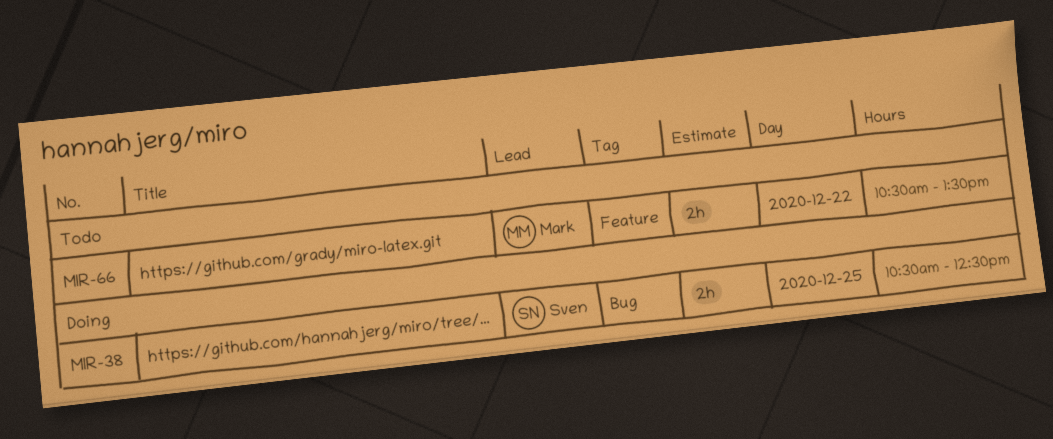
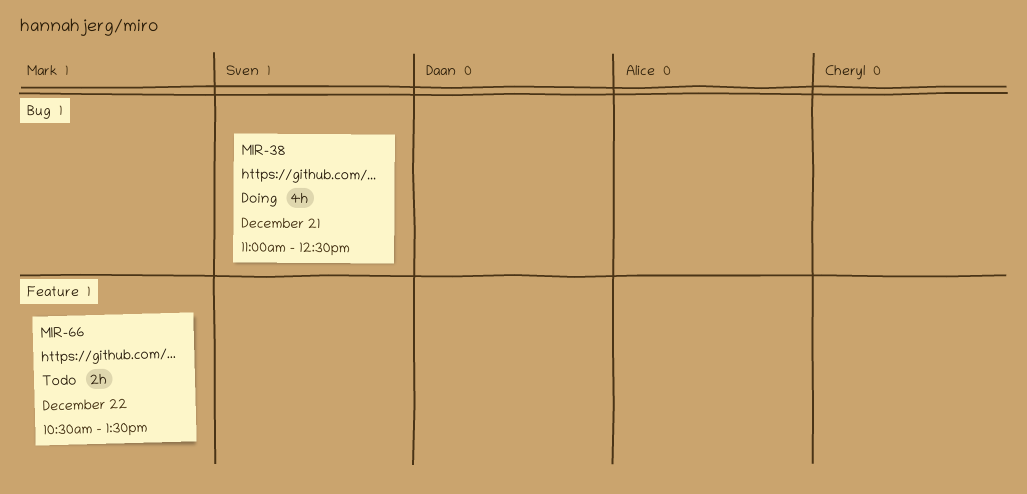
MIR-38, estimate: 2h -> 4h
MIR-38, day: Dec 25 -> Dec 21
MIR-38, begins: 10:30 -> 11:00

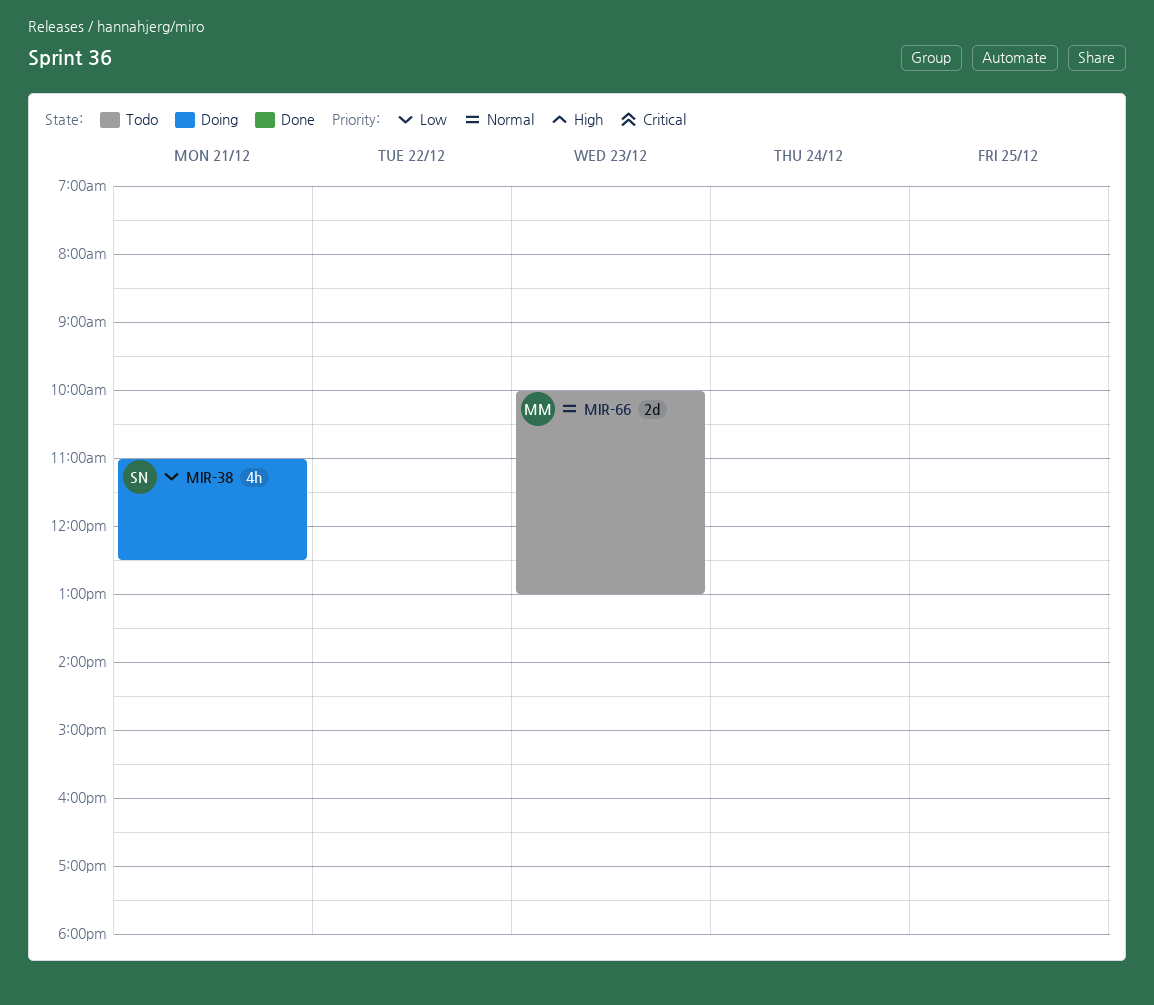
MIR-66, estimate: 2h -> 2d
MIR-66, day: Dec 22 -> Dec 23
MIR-66, begins: 10:30 -> 10:00
MIR-66, ends: 13:30 -> 13:00

